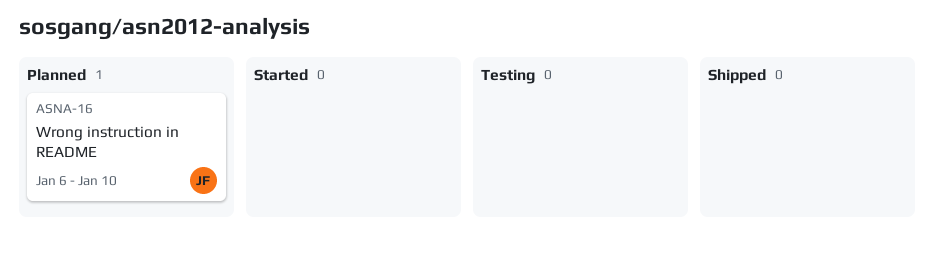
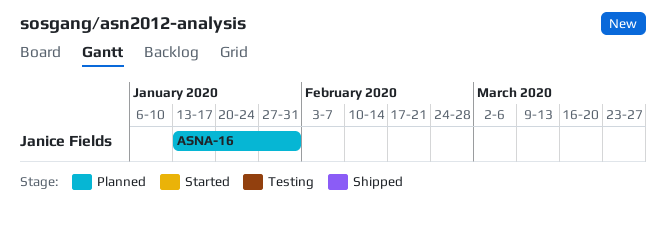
ASNA-16, start: Jan 6 -> Jan 13
ASNA-16, due: Jan 10 -> Jan 31

